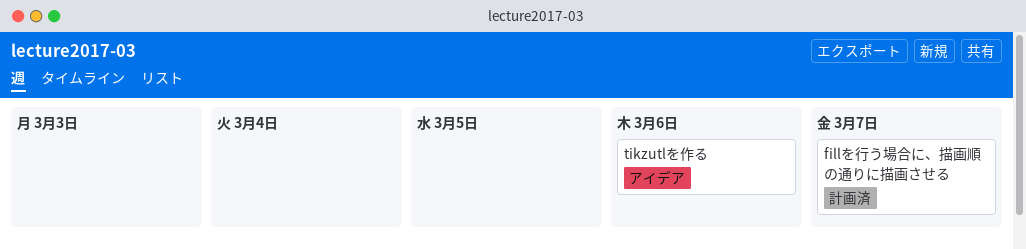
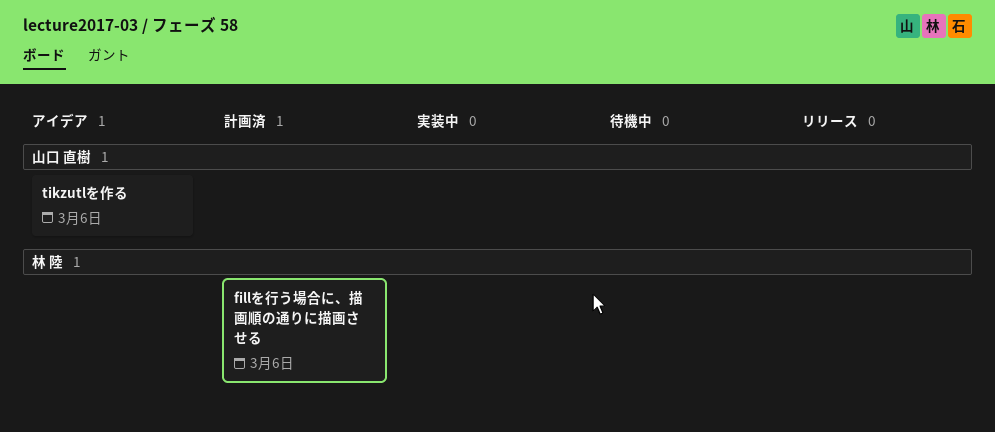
fillを行う場合に、描画順の通りに描画させる, due: Mar 7 -> Mar 6

